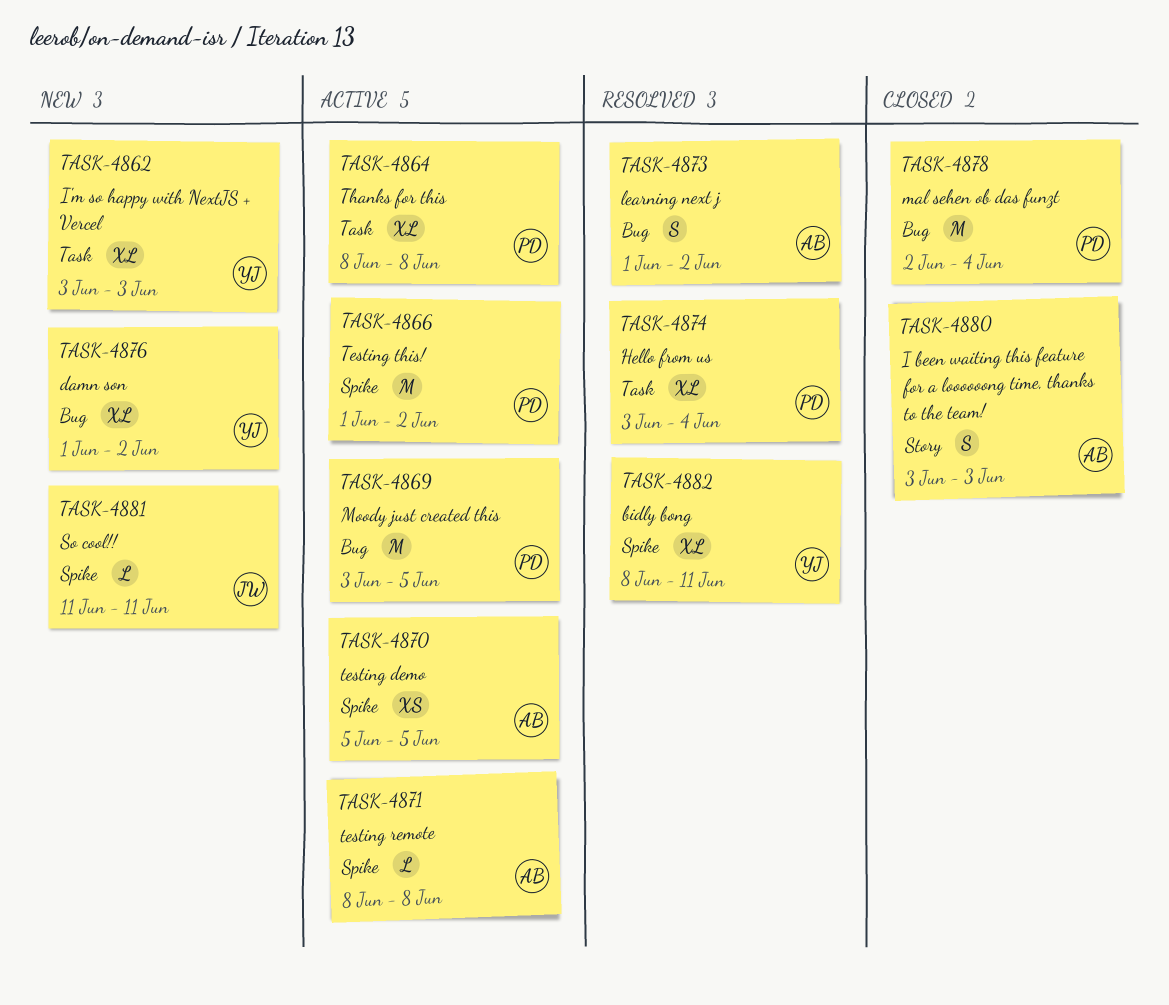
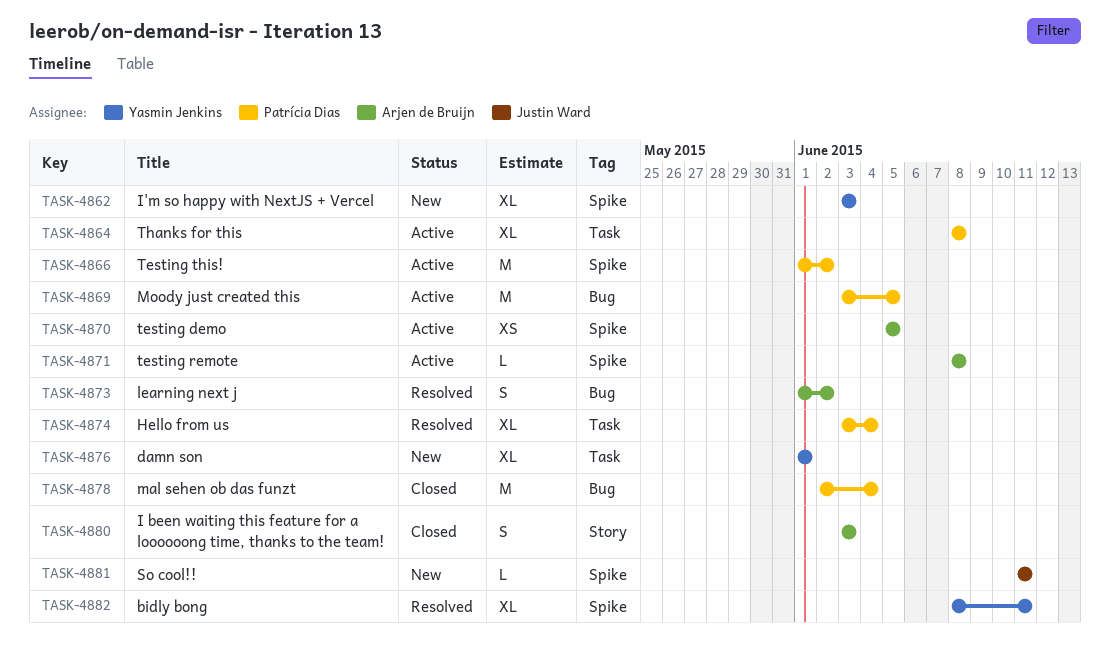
TASK-4862, label: Task -> Spike
TASK-4876, label: Bug -> Task
TASK-4876, due: Jun 2 -> Jun 1

